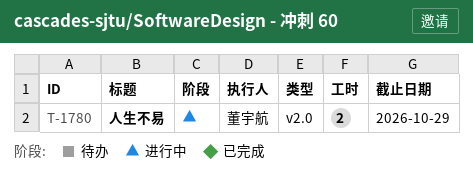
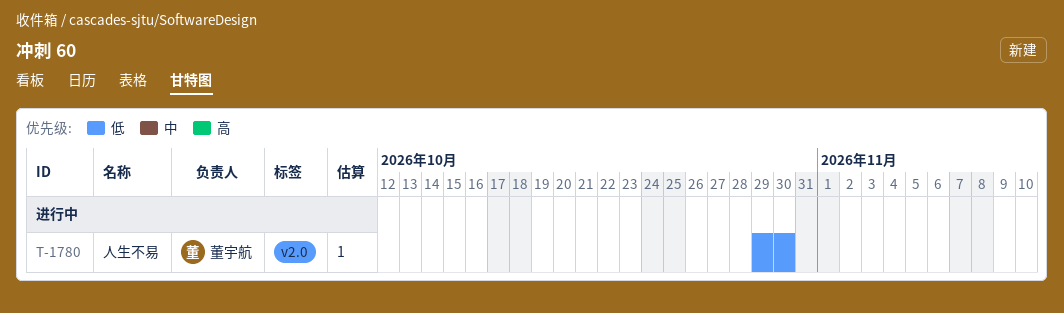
T-1780, estimate: 2 -> 1
T-1780, due: Oct 29 -> Oct 30

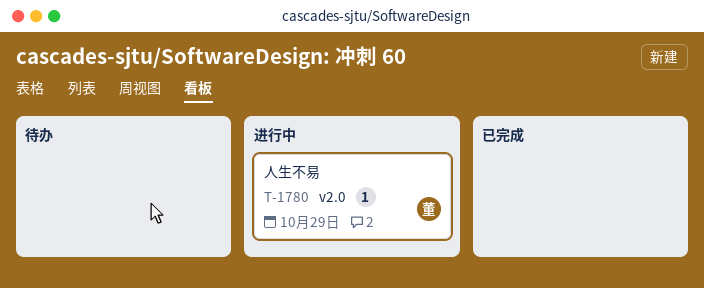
T-1780, due: Oct 30 -> Oct 29

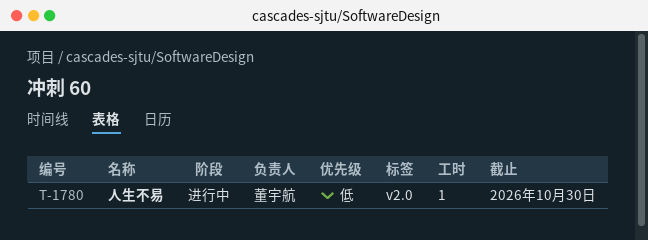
T-1780, due: Oct 29 -> Oct 30

